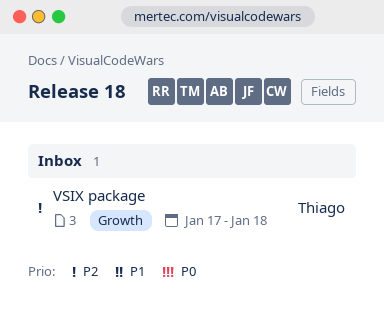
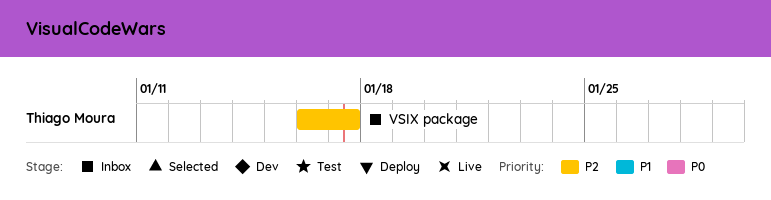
VSIX package, start: Jan 17 -> Jan 16
VSIX package, due: Jan 18 -> Jan 17

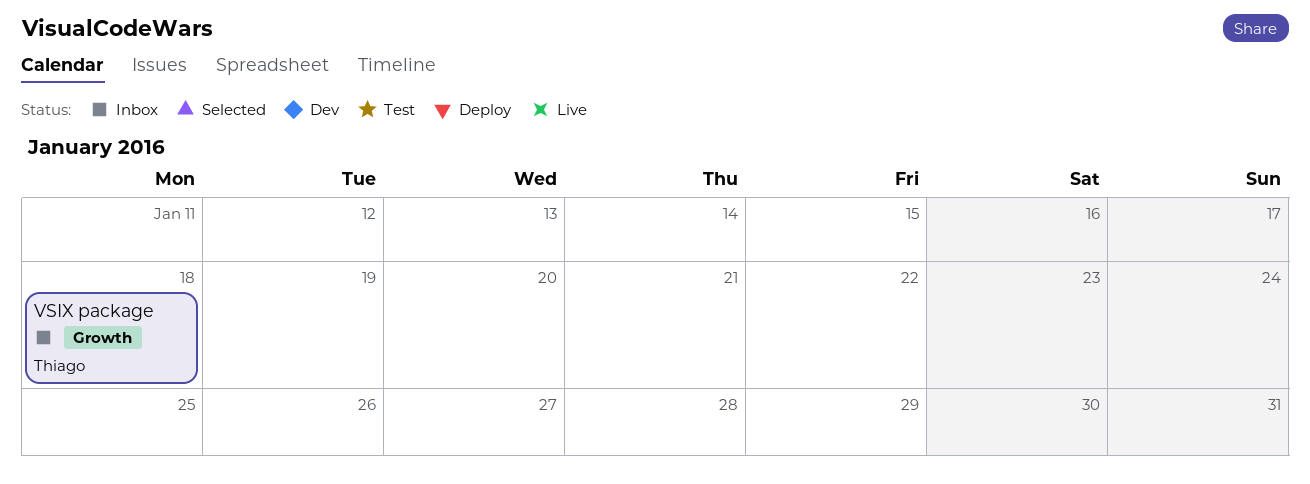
VSIX package, due: Jan 17 -> Jan 18

